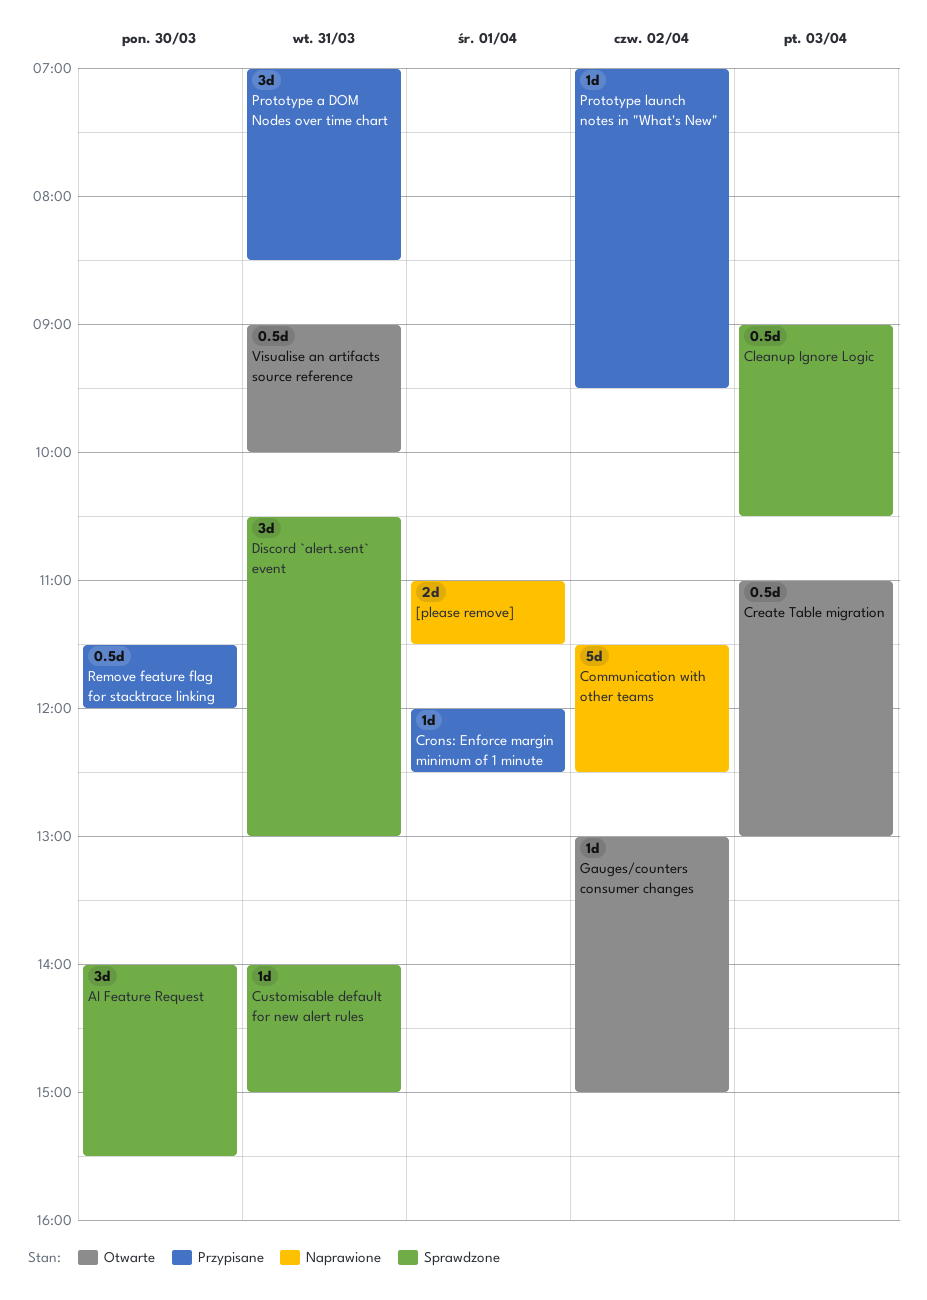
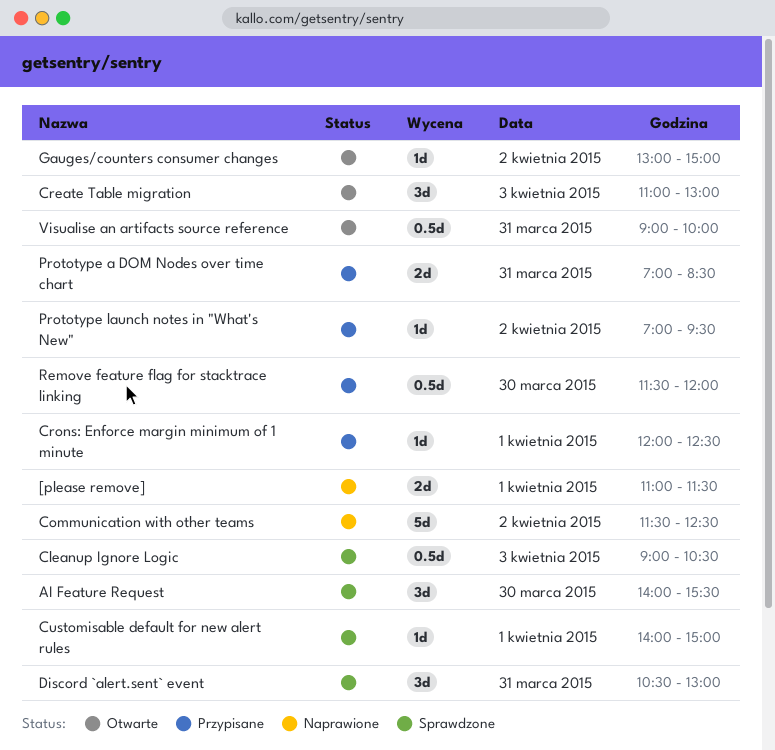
Create Table migration, estimate: 0.5d -> 3d
Customisable default for new alert rules, day: Mar 31 -> Apr 1
Prototype a DOM Nodes over time chart, estimate: 3d -> 2d

